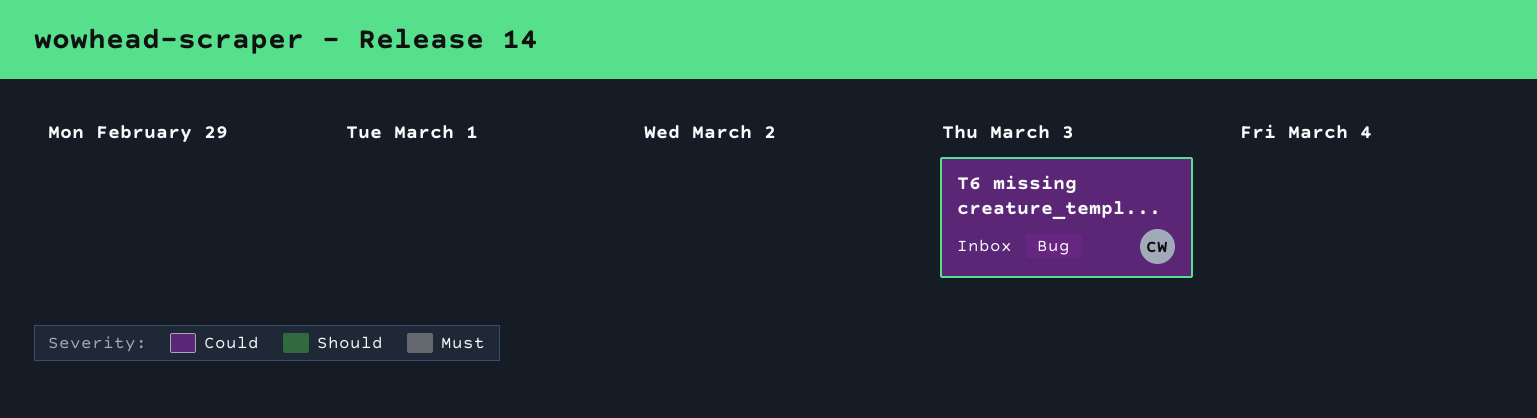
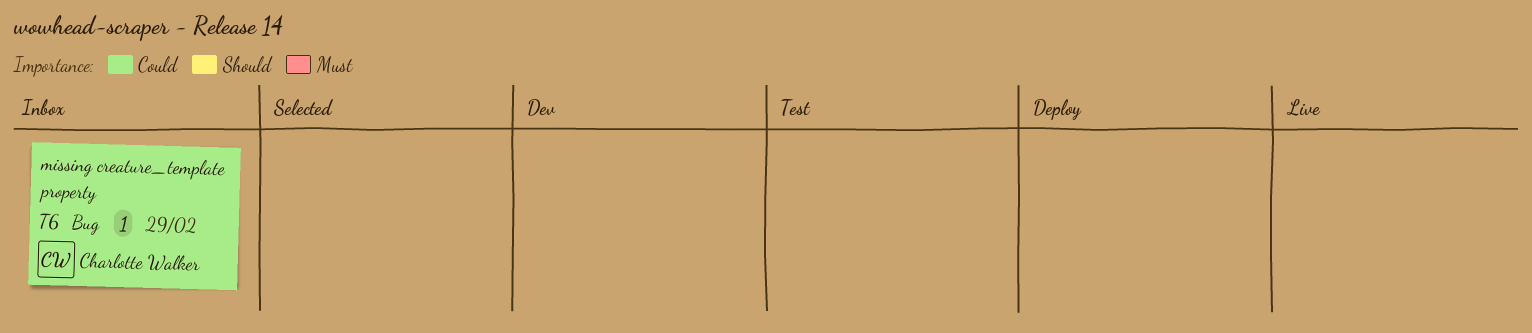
T6, due: Mar 3 -> Feb 29

